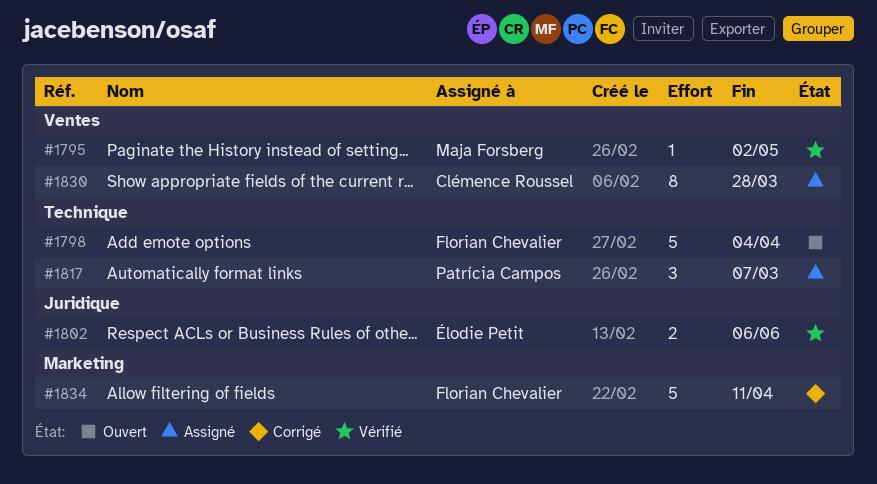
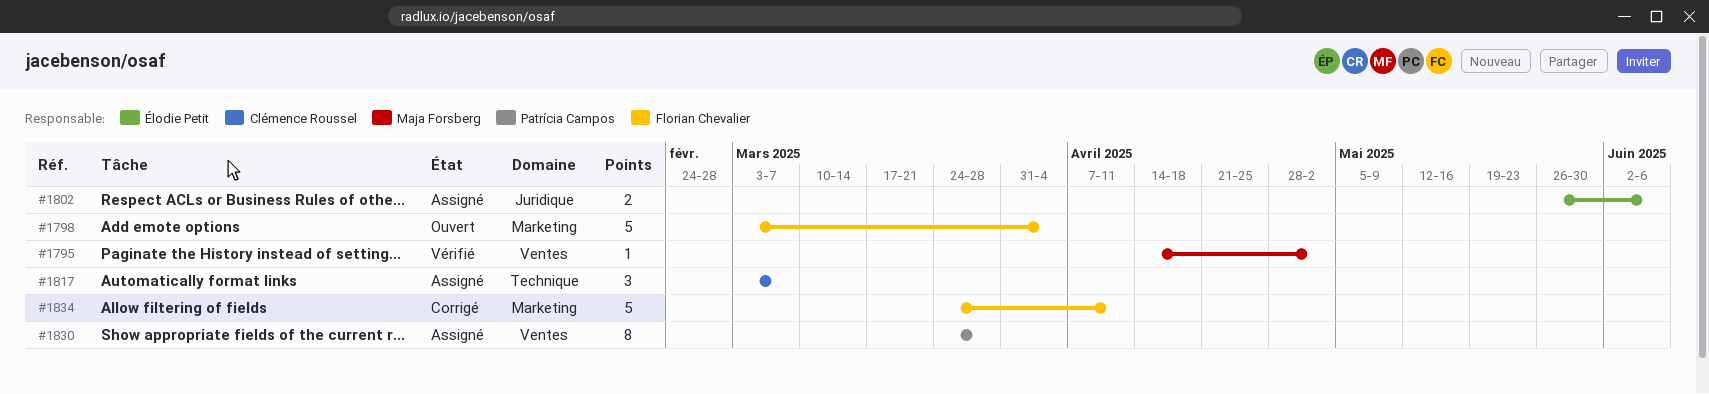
#1798, label: Technique -> Marketing
#1802, status: Vérifié -> Assigné
#1817, owner: Patrícia Campos -> Clémence Roussel
#1830, owner: Clémence Roussel -> Patrícia Campos

